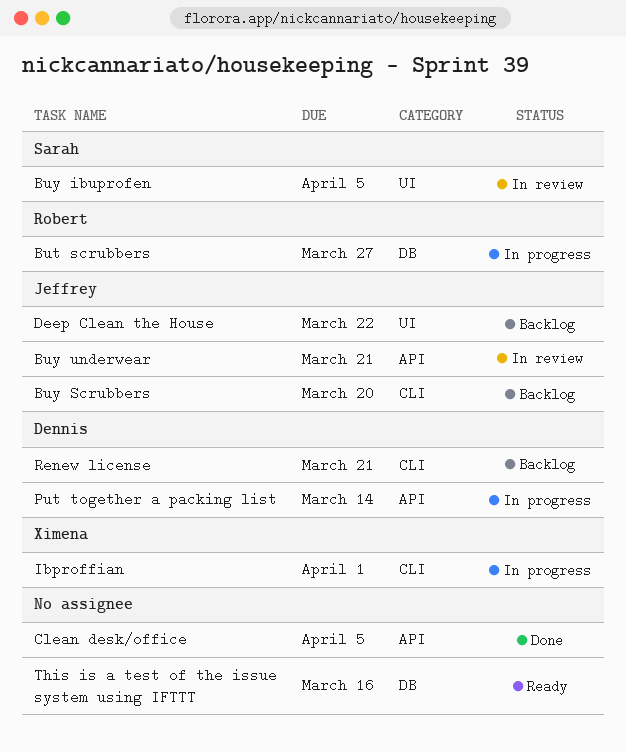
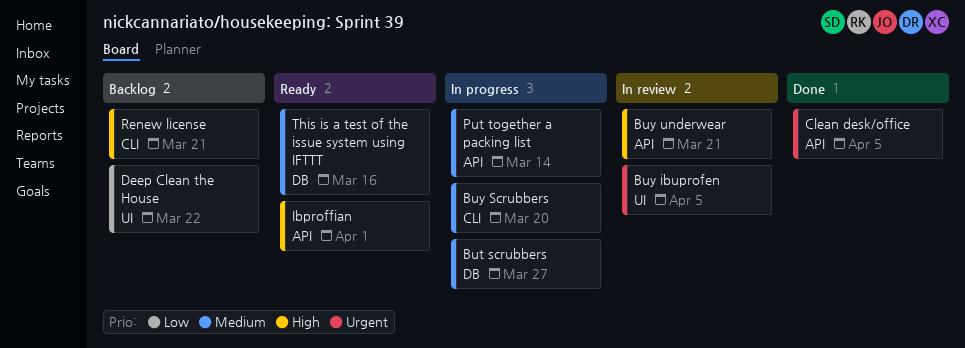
Buy Scrubbers, status: Backlog -> In progress
Ibproffian, status: In progress -> Ready
Ibproffian, label: CLI -> API

